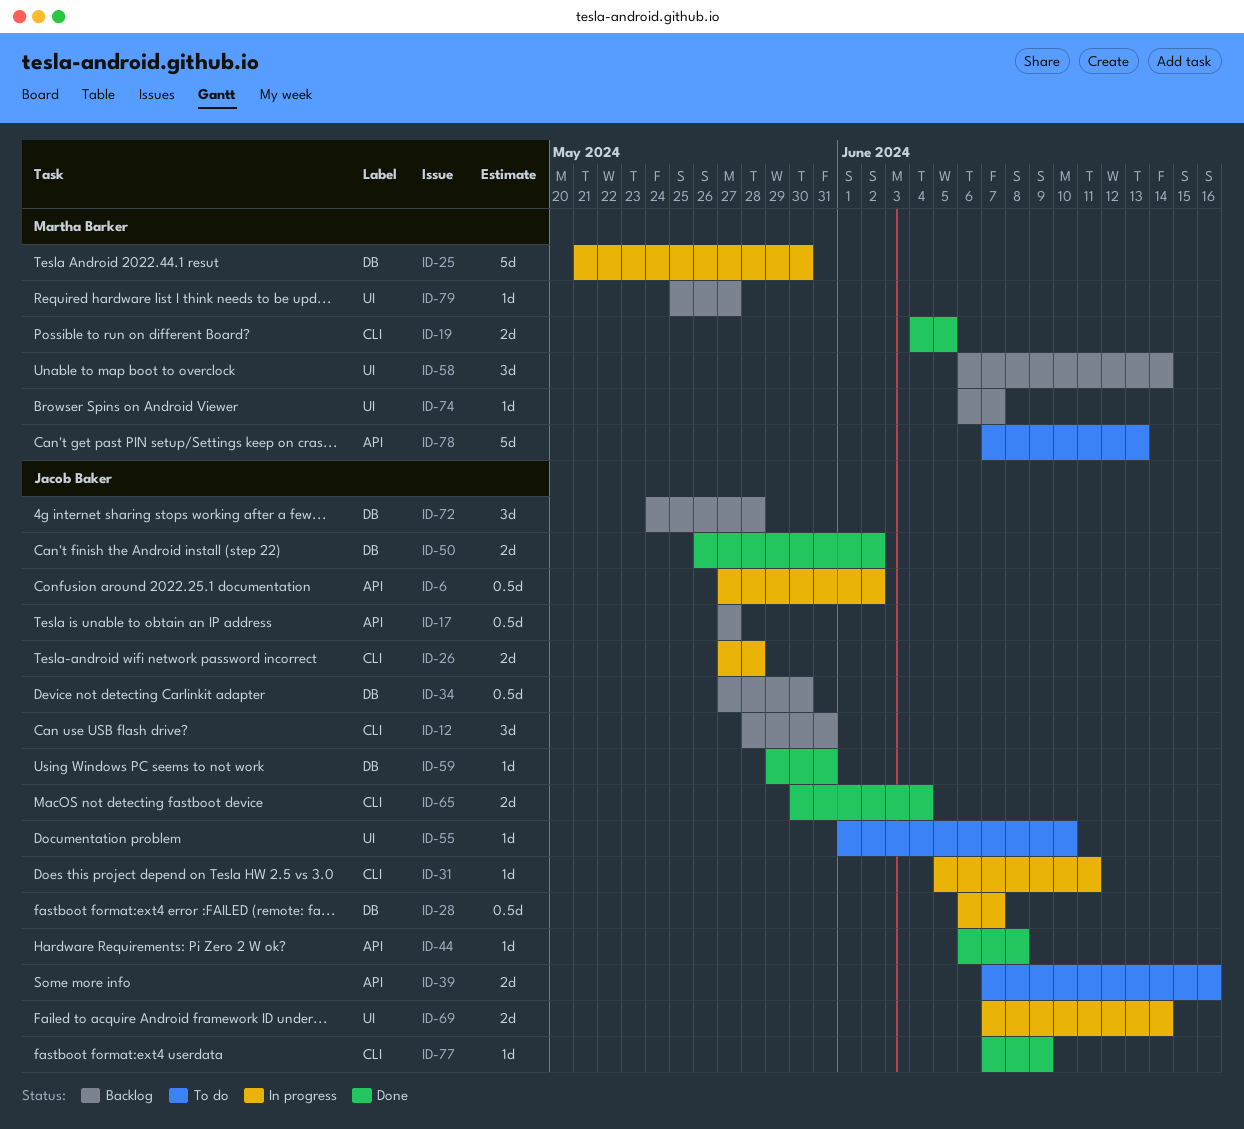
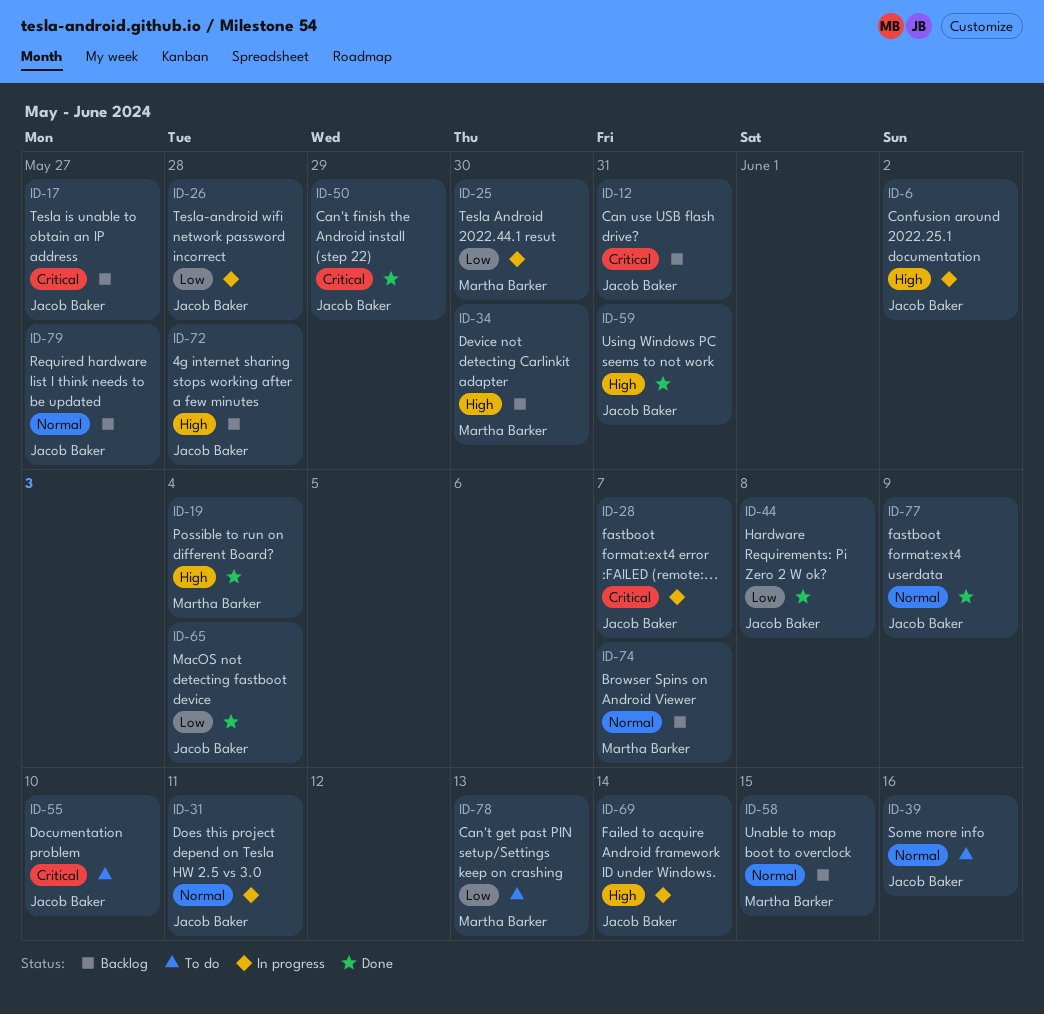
ID-19, due: Jun 5 -> Jun 4
ID-34, owner: Jacob Baker -> Martha Barker
ID-50, due: Jun 2 -> May 29
ID-58, due: Jun 14 -> Jun 15
ID-79, owner: Martha Barker -> Jacob Baker

